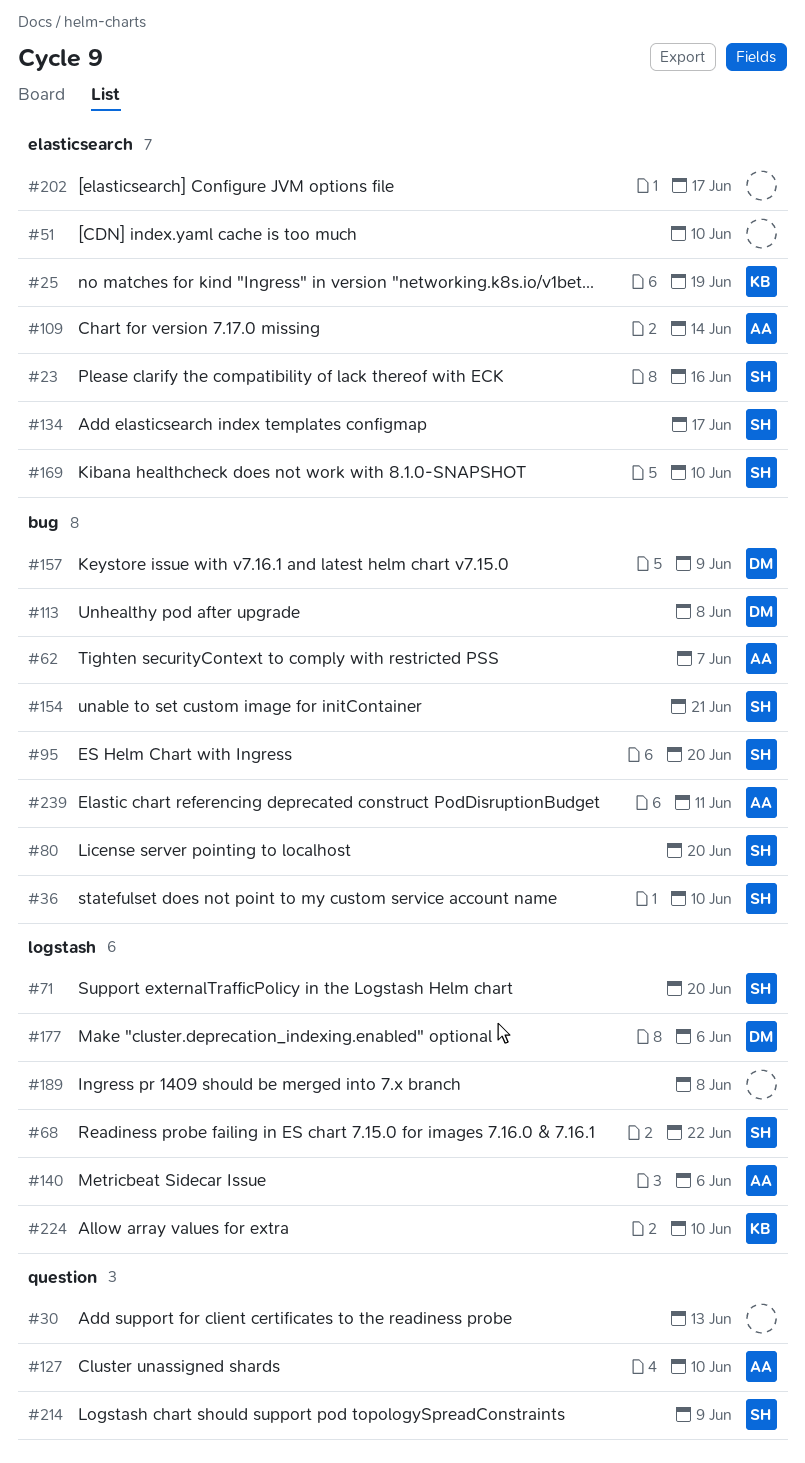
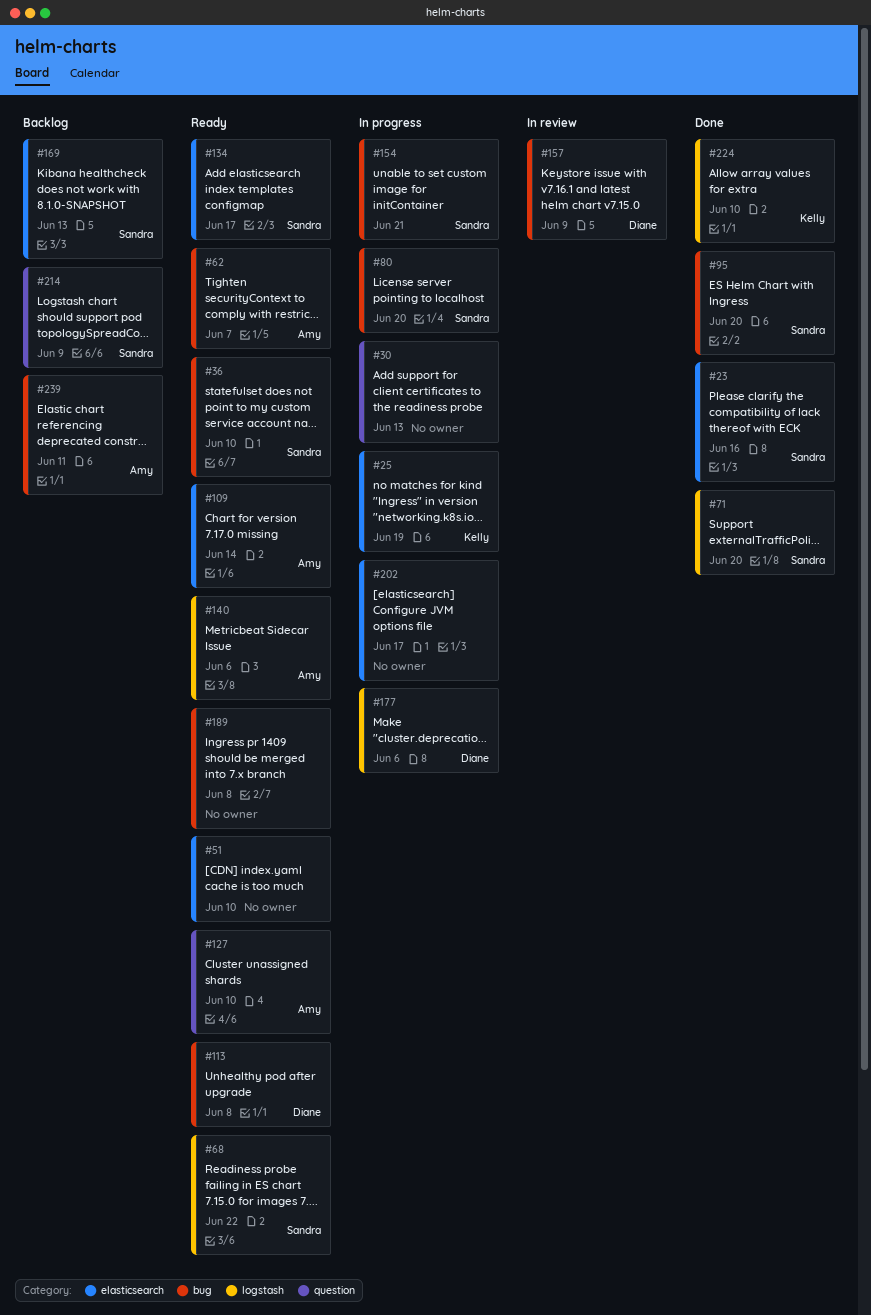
#169, due: Jun 10 -> Jun 13
#189, label: logstash -> bug

